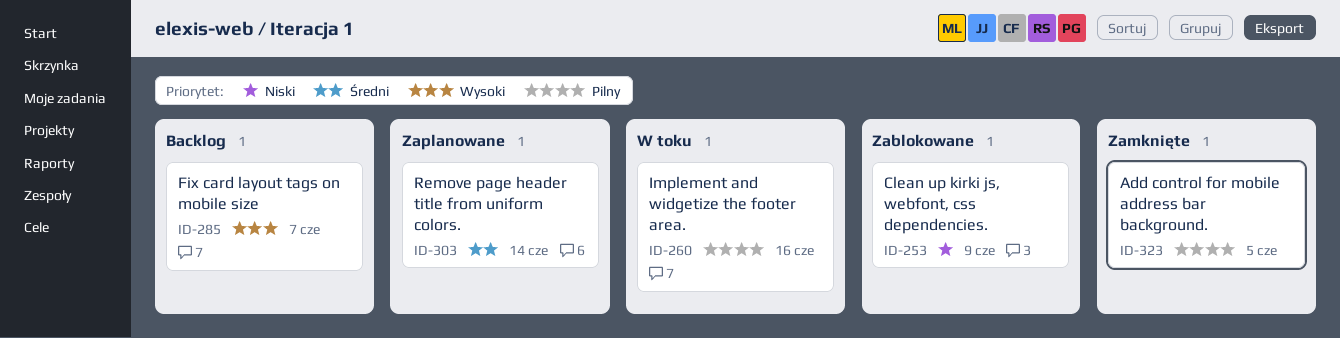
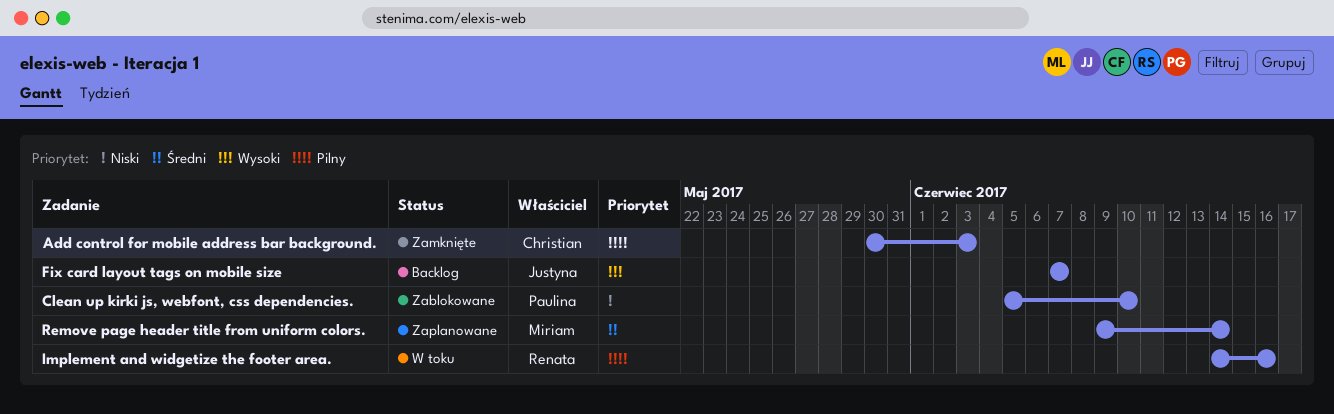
Add control for mobile address bar background., due: Jun 5 -> Jun 3
Clean up kirki js, webfont, css dependencies., due: Jun 9 -> Jun 10

